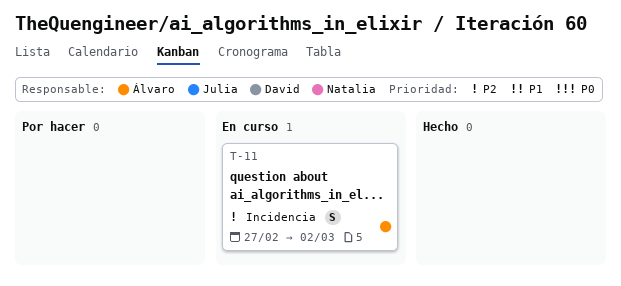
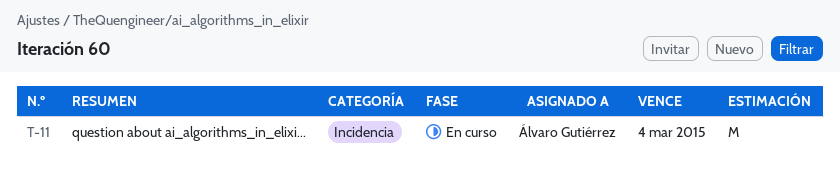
T-11, estimate: S -> M
T-11, due: Mar 2 -> Mar 4

